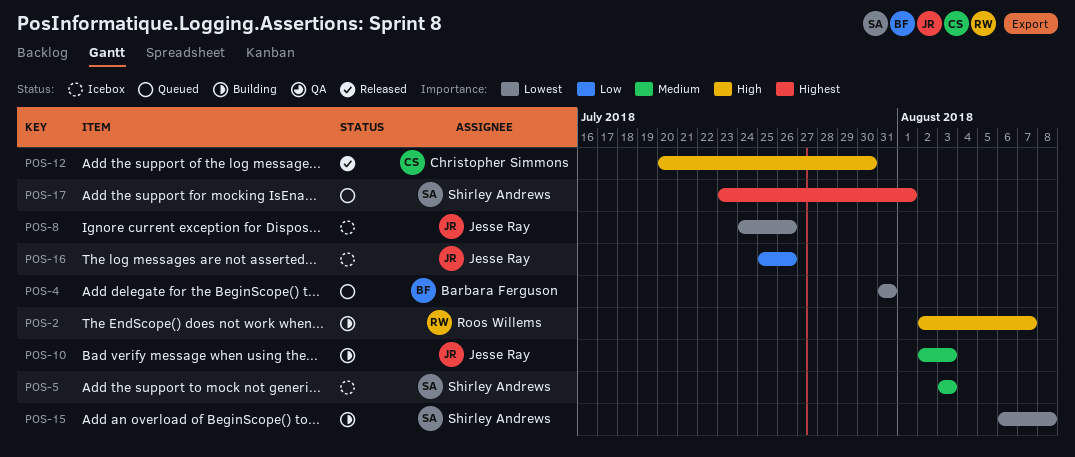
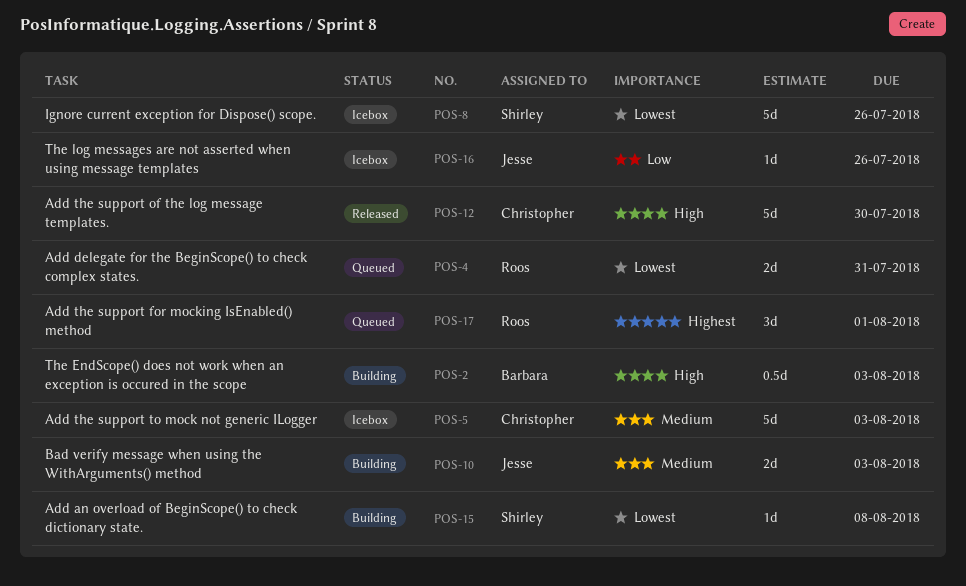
POS-2, owner: Roos Willems -> Barbara Ferguson
POS-2, due: Aug 7 -> Aug 3
POS-4, owner: Barbara Ferguson -> Roos Willems
POS-5, owner: Shirley Andrews -> Christopher Simmons
POS-8, owner: Jesse Ray -> Shirley Andrews
POS-17, owner: Shirley Andrews -> Roos Willems

